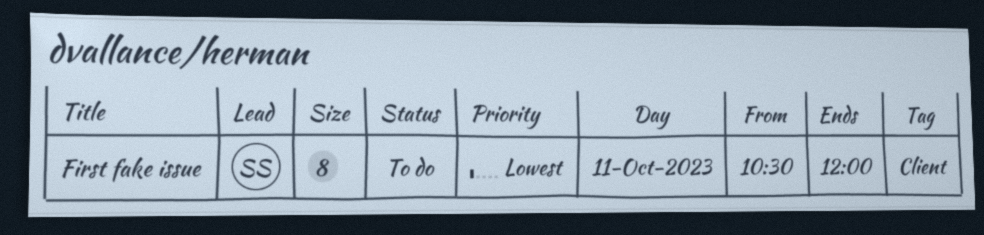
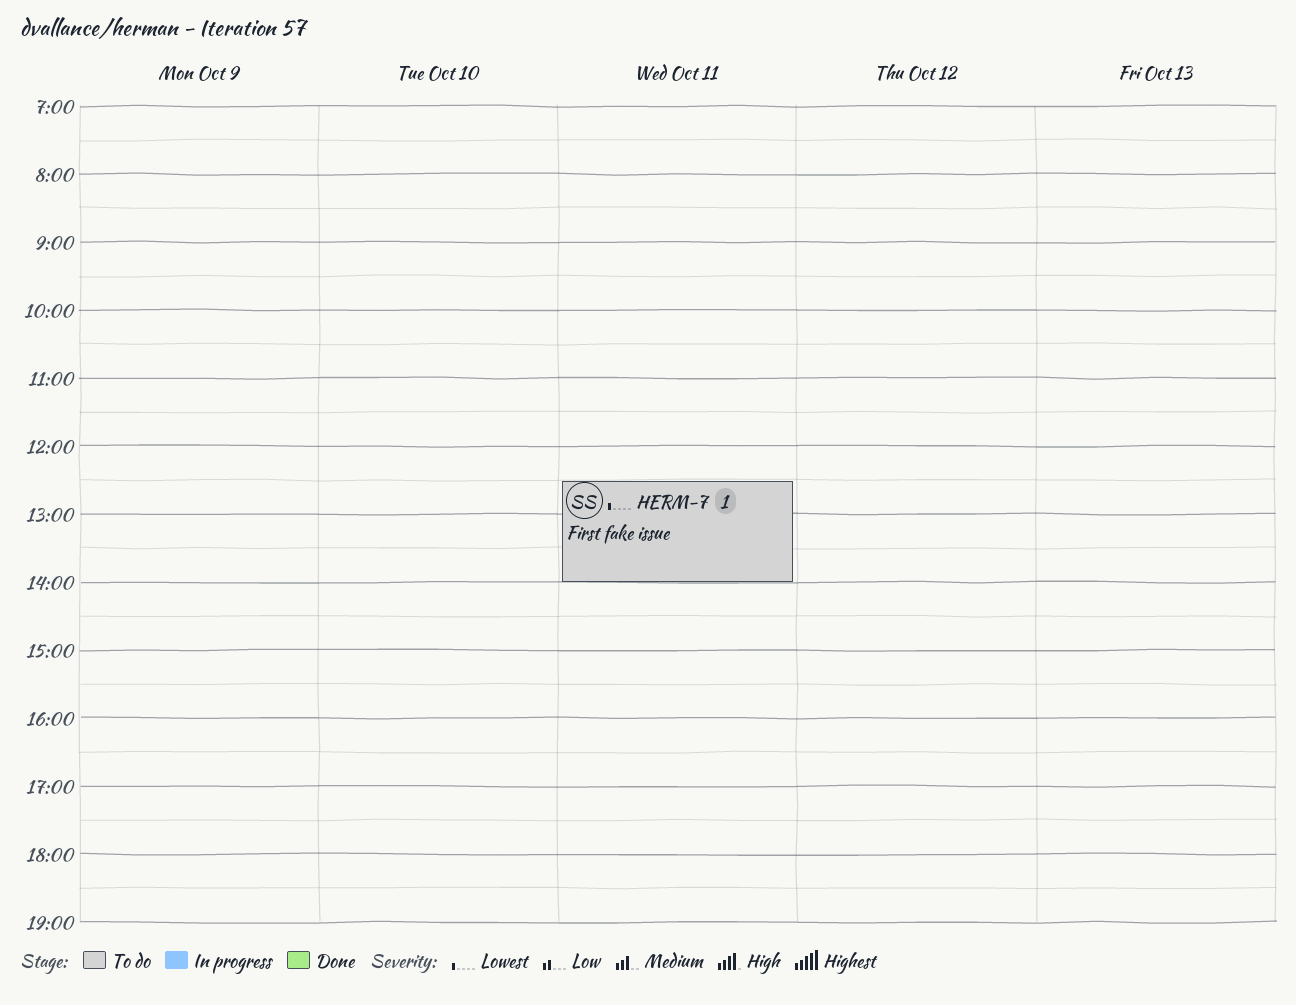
First fake issue, estimate: 8 -> 1
First fake issue, begins: 10:30 -> 12:30
First fake issue, ends: 12:00 -> 14:00

